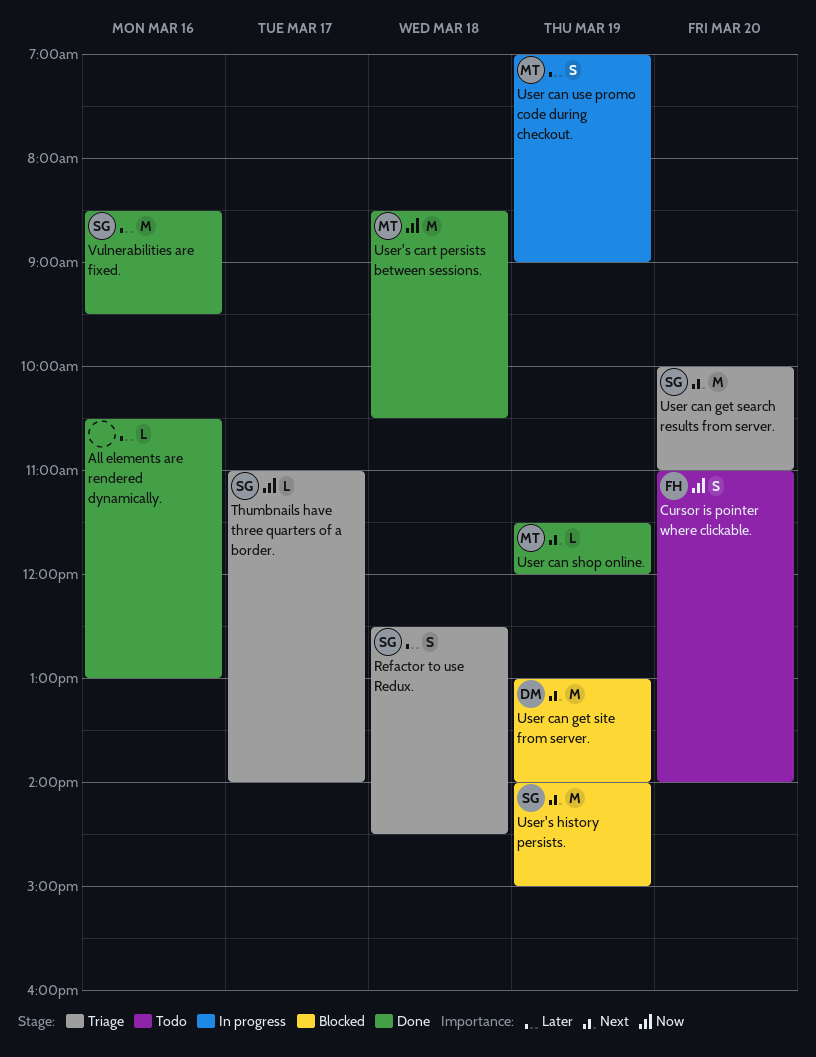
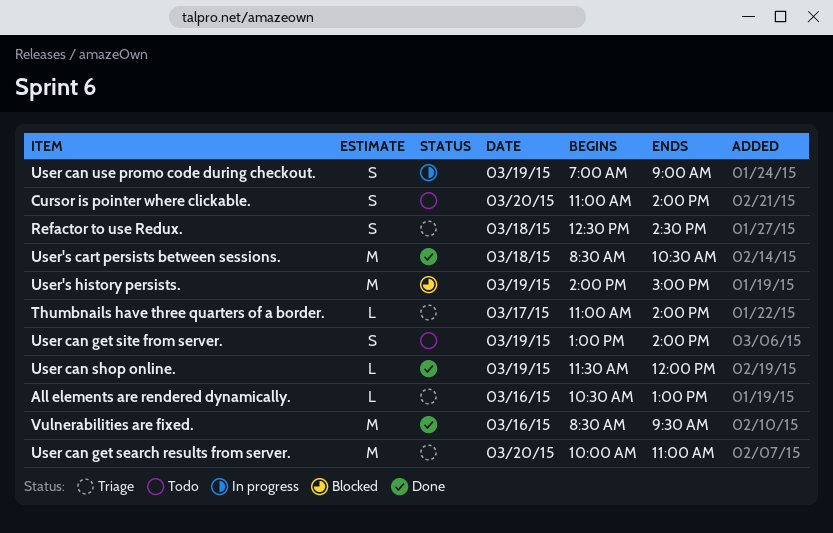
All elements are rendered dynamically., status: Done -> Triage
User can get site from server., status: Blocked -> Todo
User can get site from server., estimate: M -> S

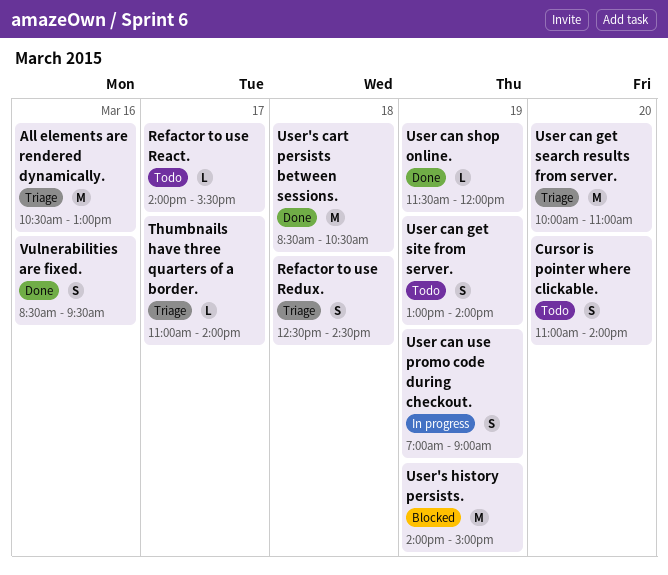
All elements are rendered dynamically., estimate: L -> M
Refactor to use React.: none -> present
Vulnerabilities are fixed., estimate: M -> S

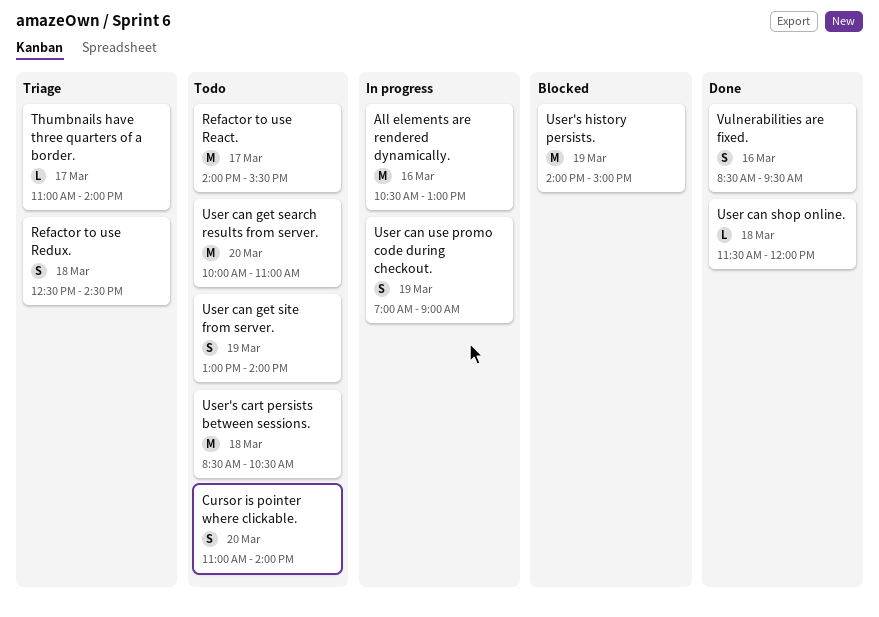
All elements are rendered dynamically., status: Triage -> In progress
Refactor to use React., estimate: L -> M
User can get search results from server., status: Triage -> Todo
User can shop online., day: Mar 19 -> Mar 18
User's cart persists between sessions., status: Done -> Todo

